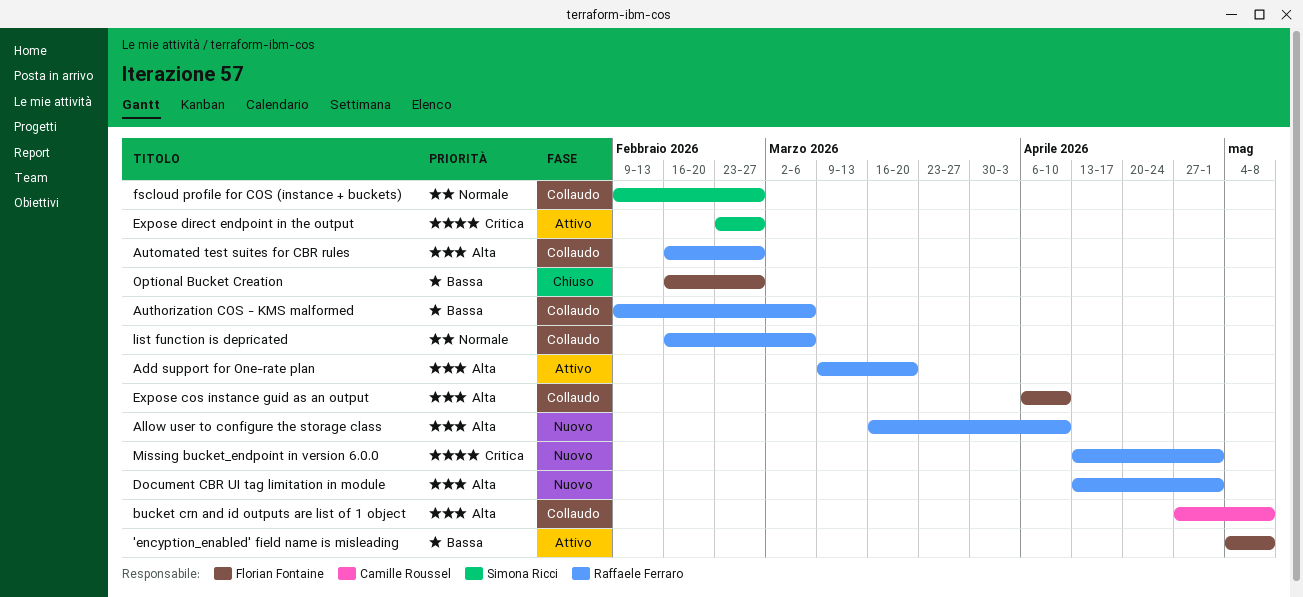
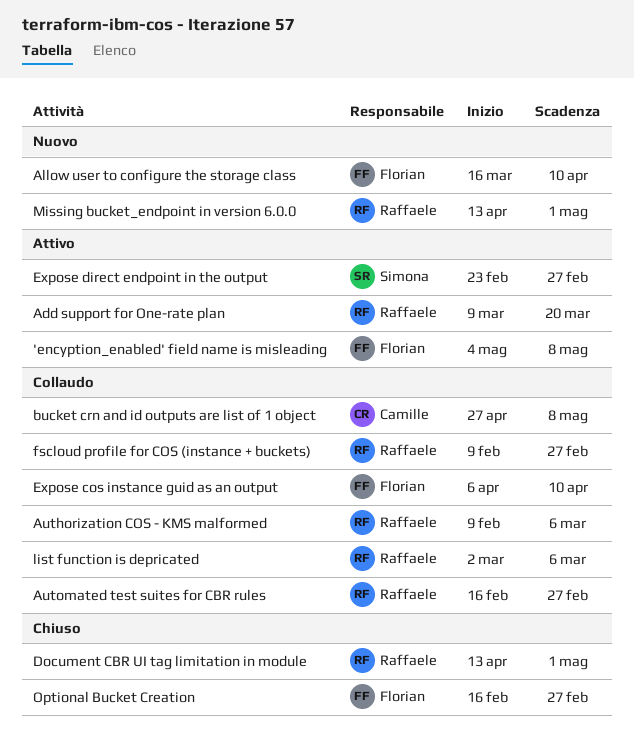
Allow user to configure the storage class, owner: Raffaele Ferraro -> Florian Fontaine
Document CBR UI tag limitation in module, status: Nuovo -> Chiuso
fscloud profile for COS (instance + buckets), owner: Simona Ricci -> Raffaele Ferraro
list function is depricated, start: Feb 16 -> Mar 2

